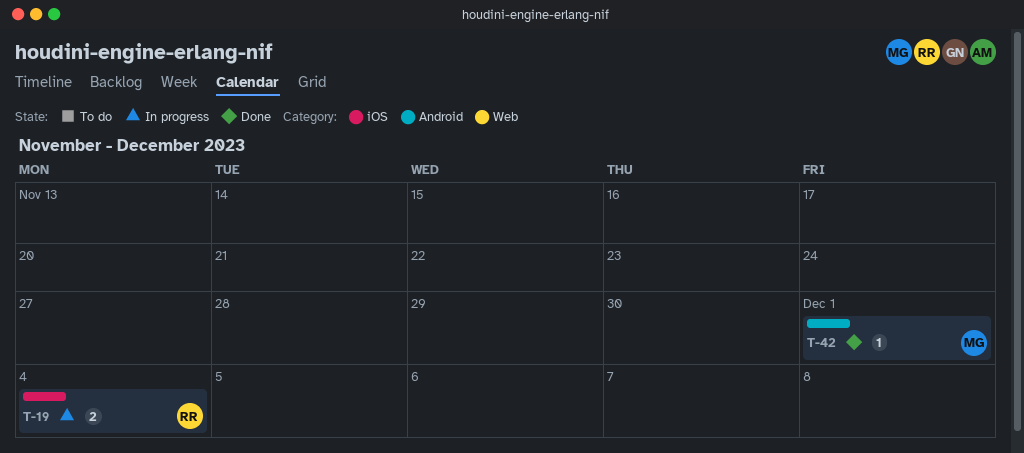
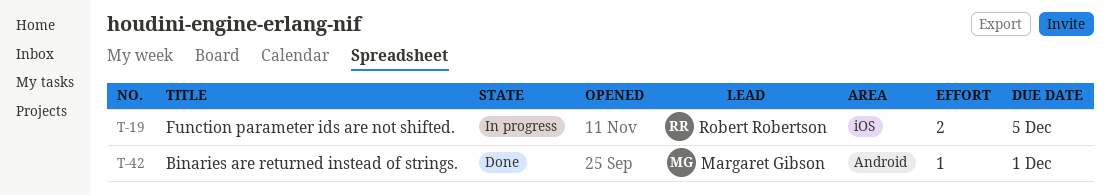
T-19, due: Dec 4 -> Dec 5

